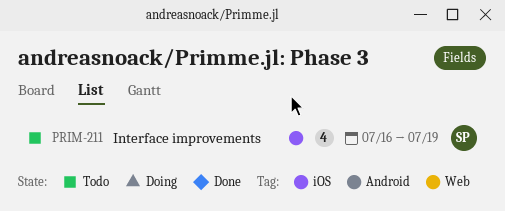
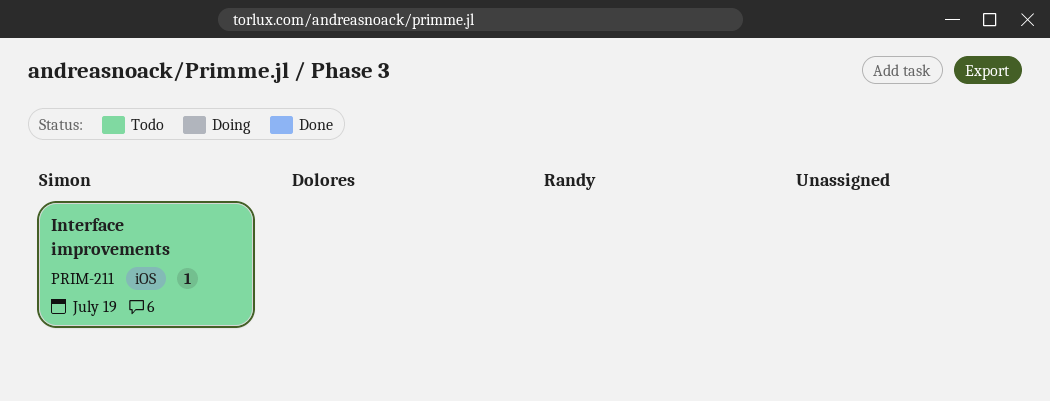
PRIM-211, estimate: 4 -> 1

